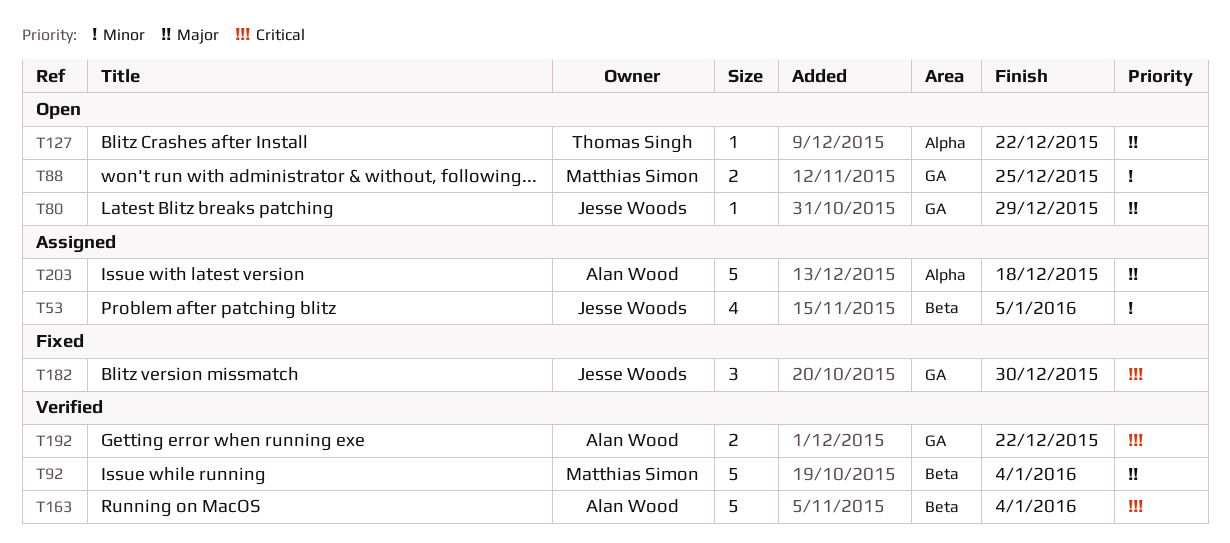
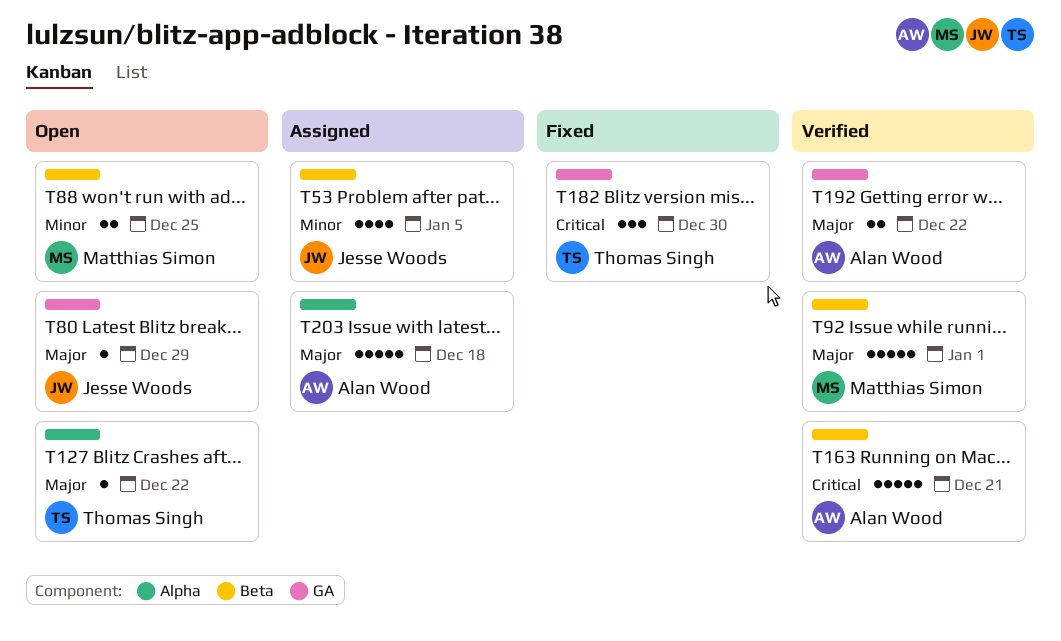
T88, label: GA -> Beta
T92, due: Jan 4 -> Jan 1
T163, due: Jan 4 -> Dec 21
T182, owner: Jesse Woods -> Thomas Singh
T192, priority: Critical -> Major

